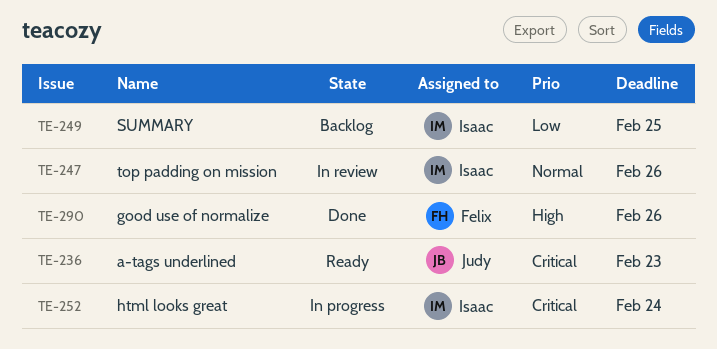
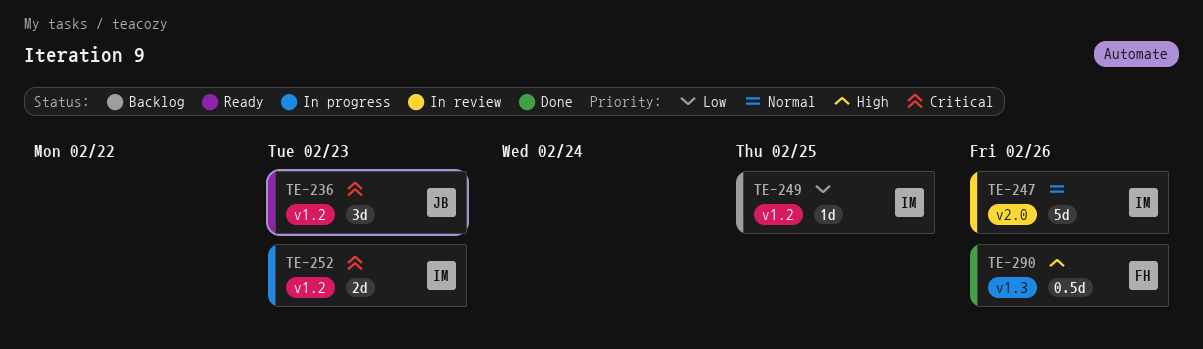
TE-252, due: Feb 24 -> Feb 23

